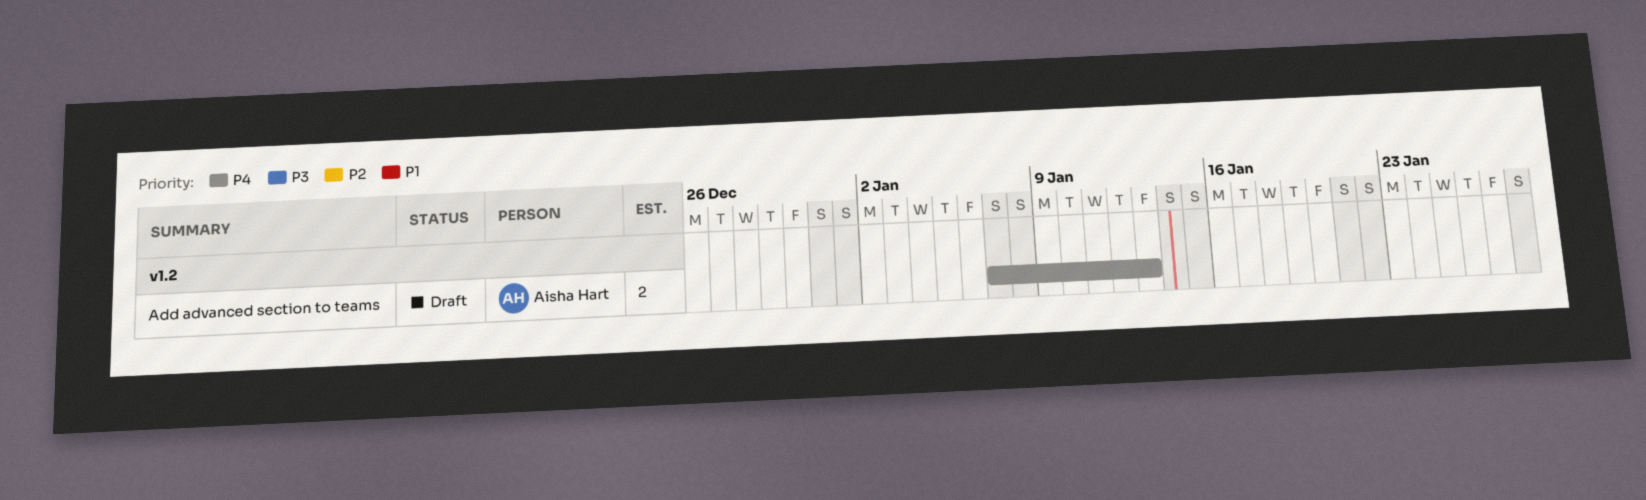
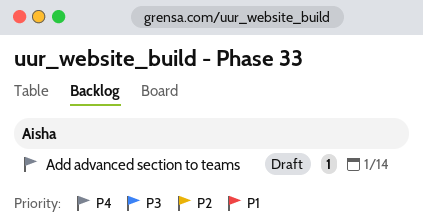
Add advanced section to teams, estimate: 2 -> 1
Add advanced section to teams, due: Jan 13 -> Jan 14

